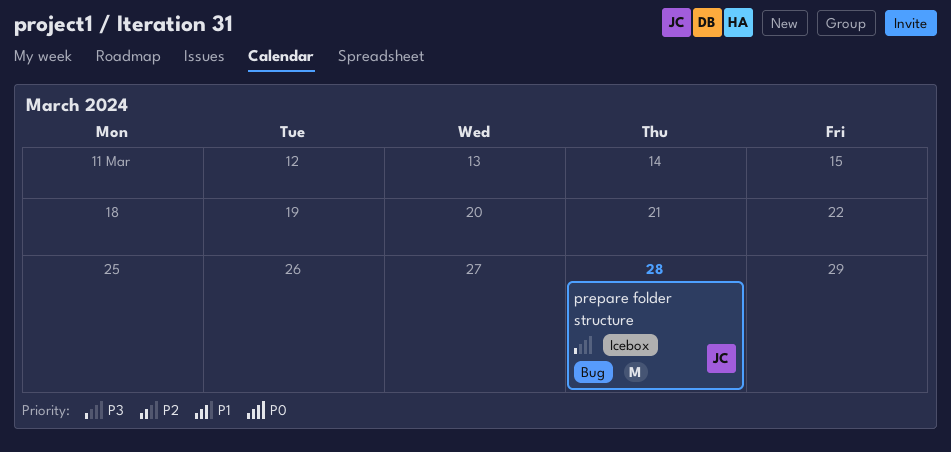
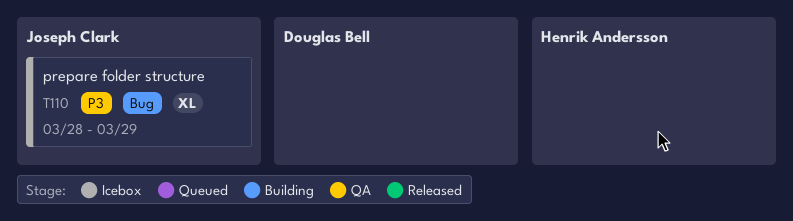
prepare folder structure, estimate: M -> XL
prepare folder structure, due: Mar 28 -> Mar 29

